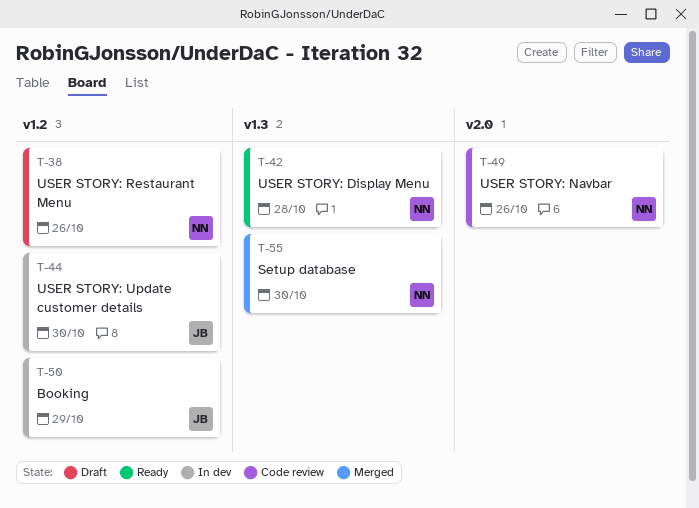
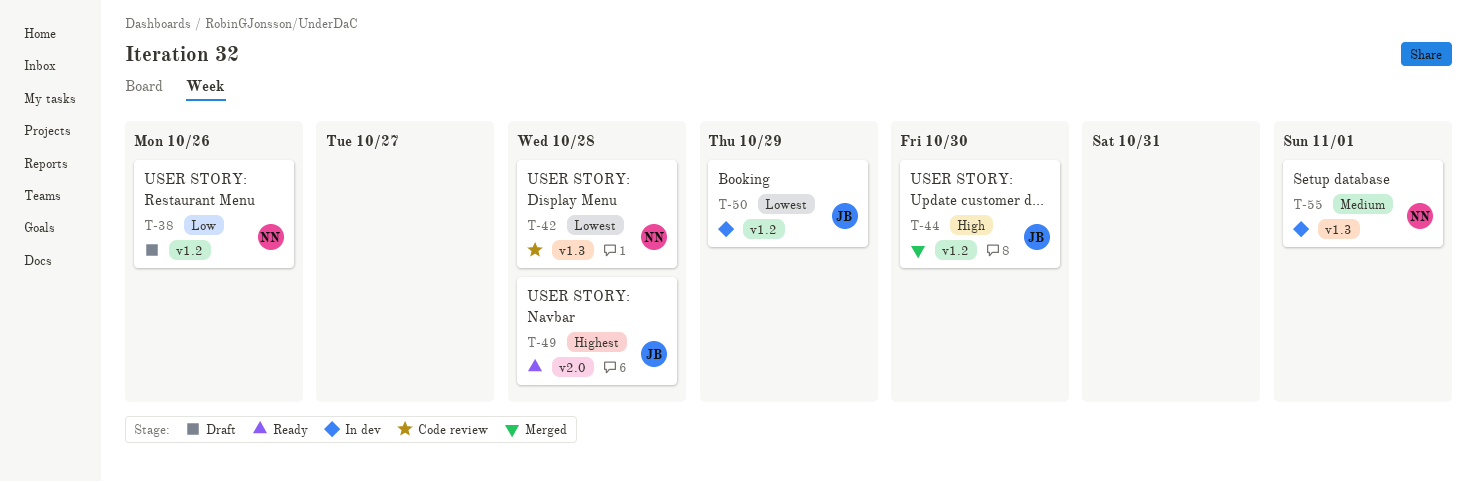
T-42, status: Ready -> Code review
T-44, status: In dev -> Merged
T-49, status: Code review -> Ready
T-49, owner: NN -> JB
T-49, due: Oct 26 -> Oct 28
T-55, status: Merged -> In dev
T-55, due: Oct 30 -> Nov 1

